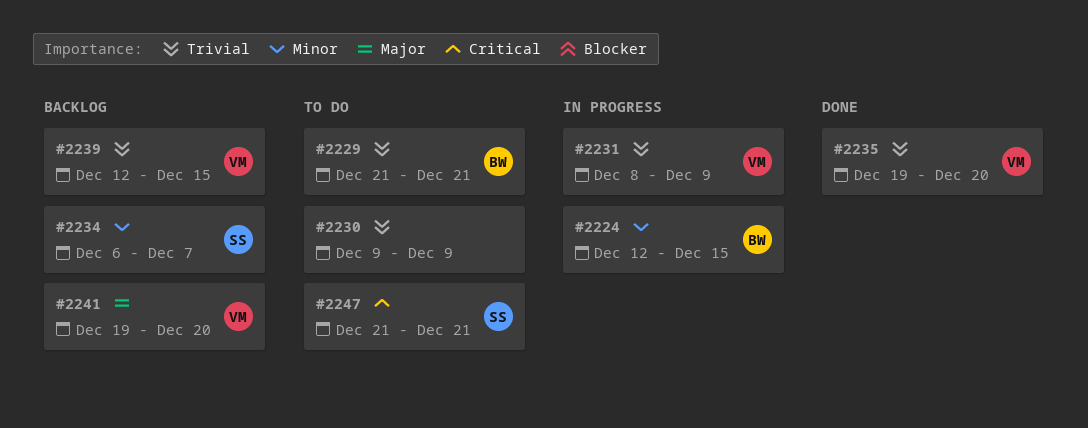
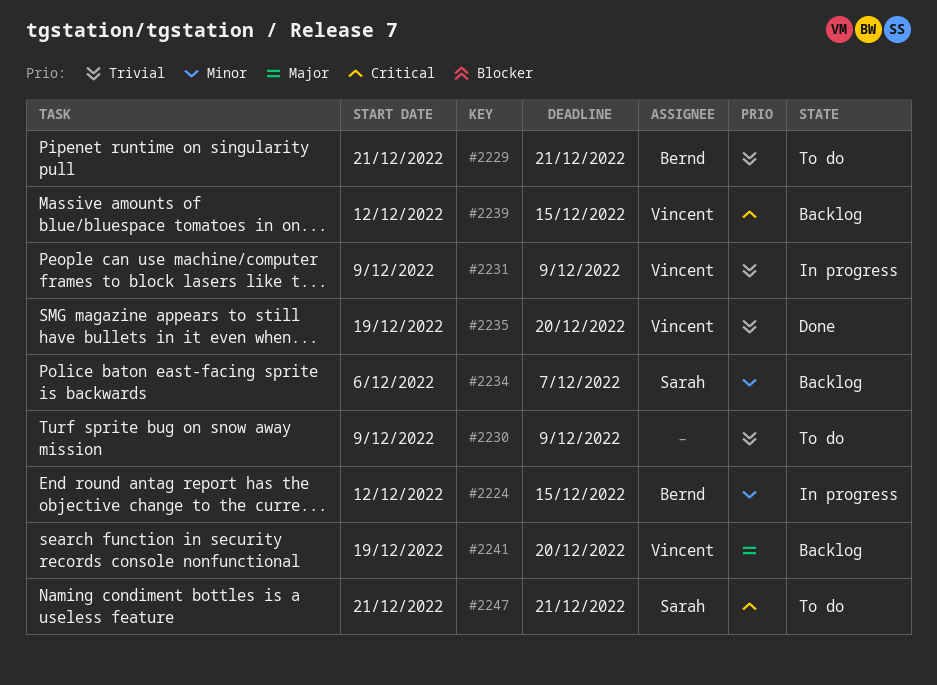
#2231, start: Dec 8 -> Dec 9
#2239, priority: Trivial -> Critical

